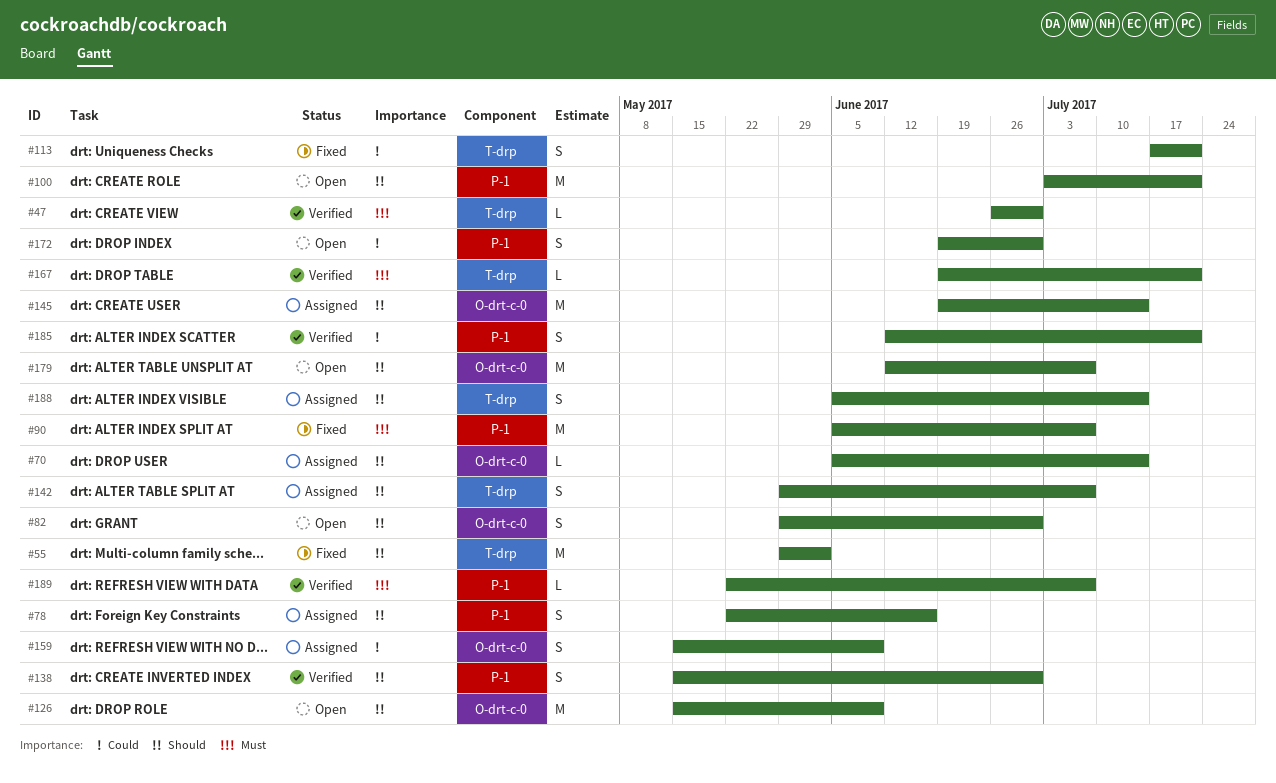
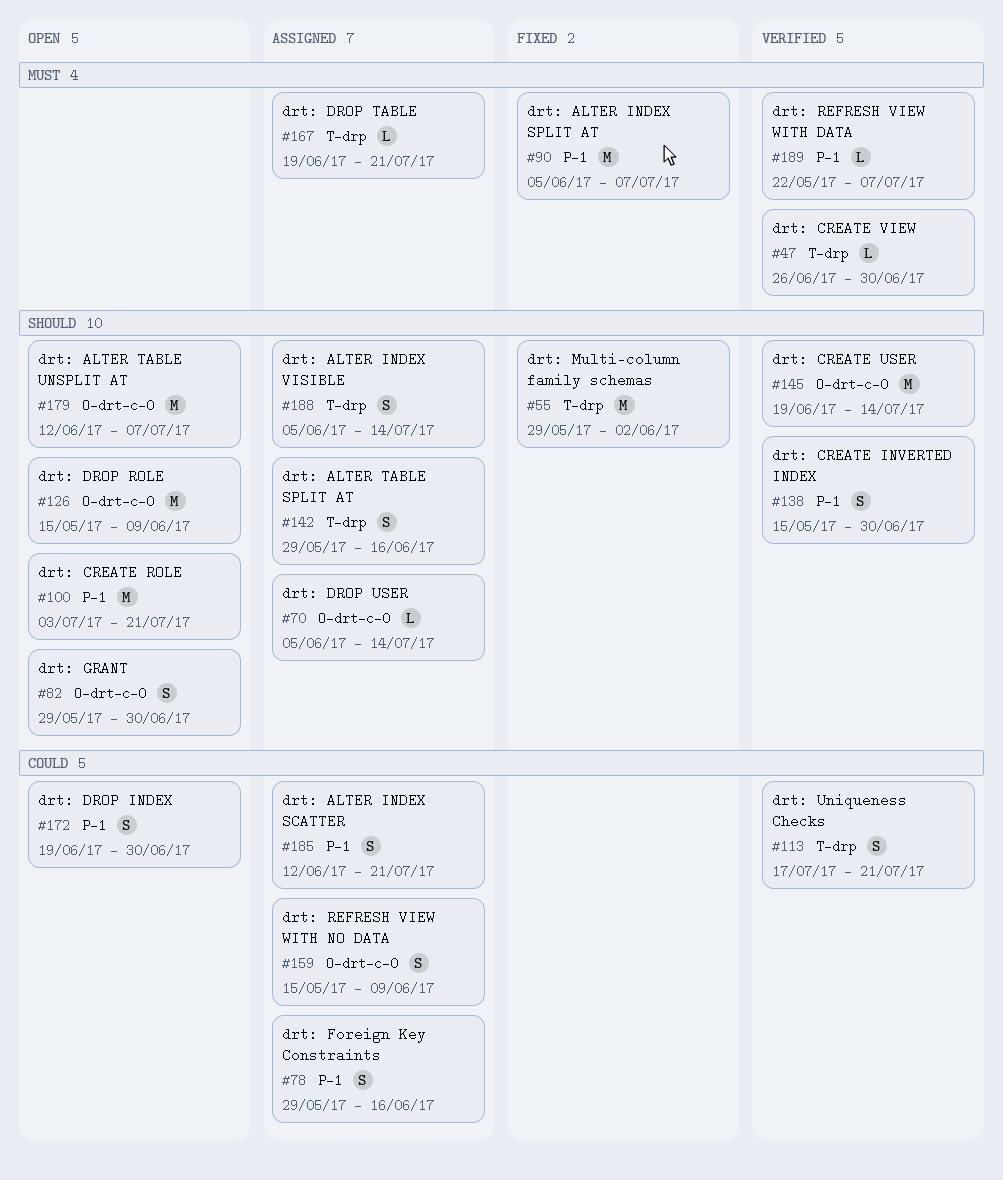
#78, priority: Should -> Could
#78, start: May 22 -> May 29
#113, status: Fixed -> Verified
#142, due: Jul 7 -> Jun 16
#145, status: Assigned -> Verified
#167, status: Verified -> Assigned
#185, status: Verified -> Assigned

